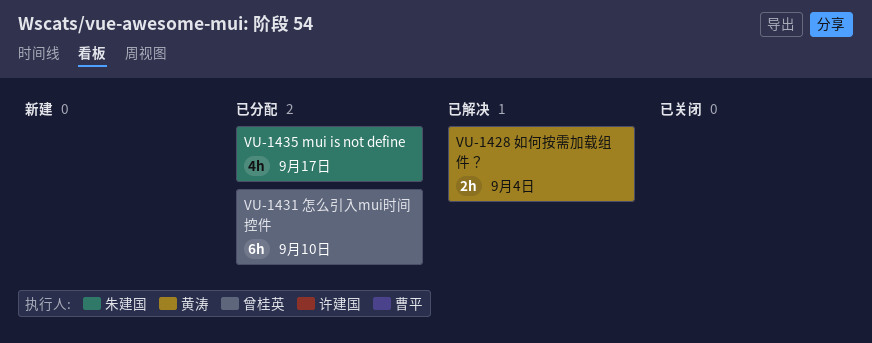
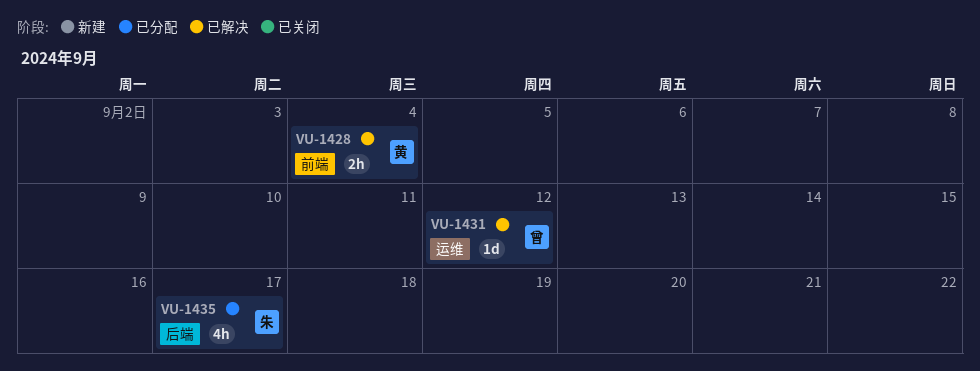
VU-1431, status: 已分配 -> 已解决
VU-1431, estimate: 6h -> 1d
VU-1431, due: Sep 10 -> Sep 12

